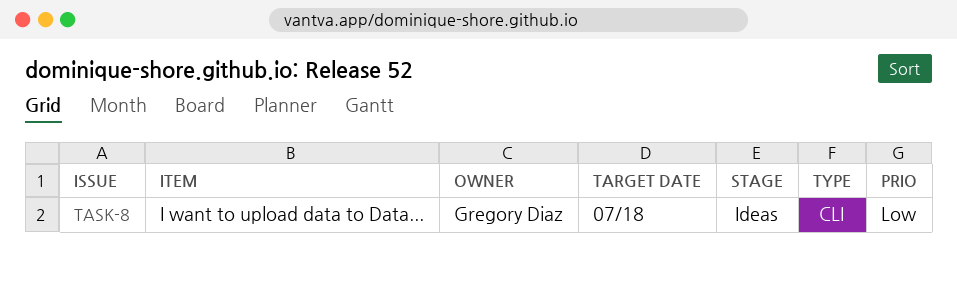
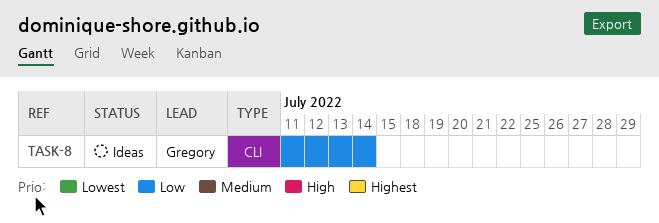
TASK-8, due: Jul 18 -> Jul 14

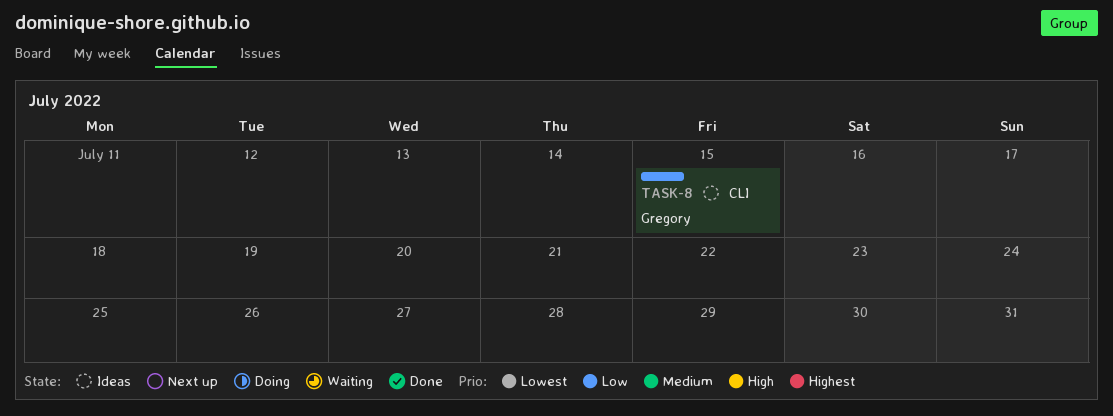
TASK-8, due: Jul 14 -> Jul 15

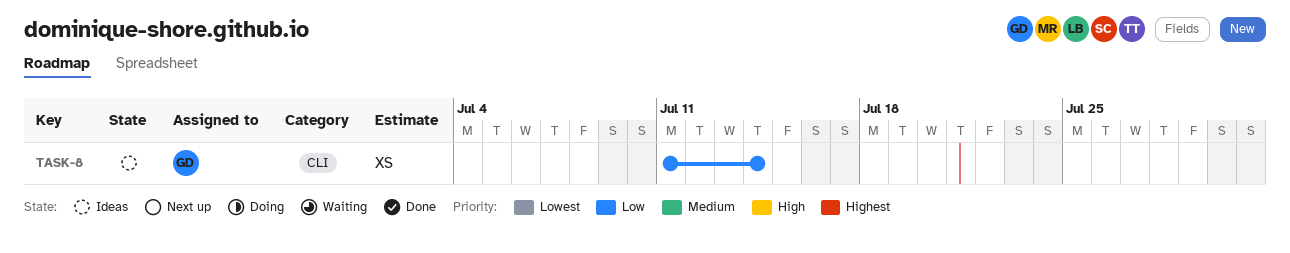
TASK-8, due: Jul 15 -> Jul 14

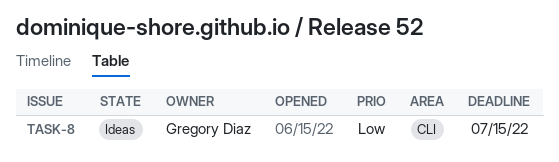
TASK-8, due: Jul 14 -> Jul 15

